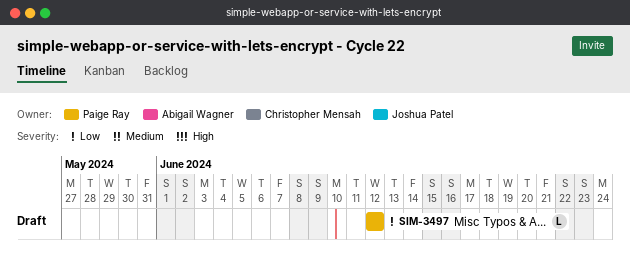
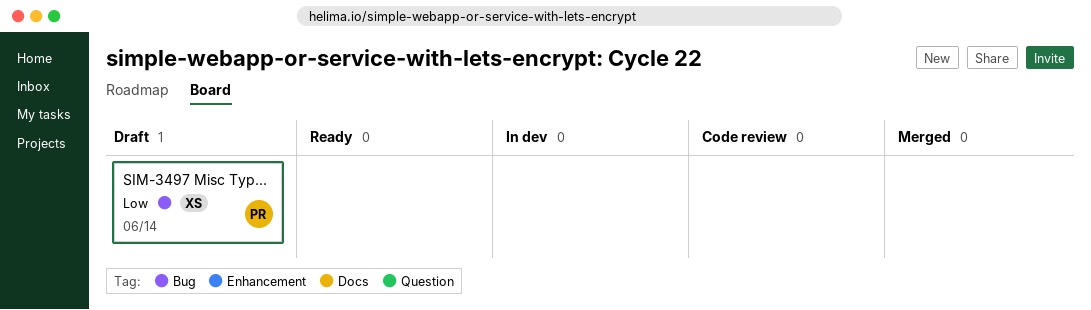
SIM-3497, estimate: L -> XS
SIM-3497, due: Jun 12 -> Jun 14

